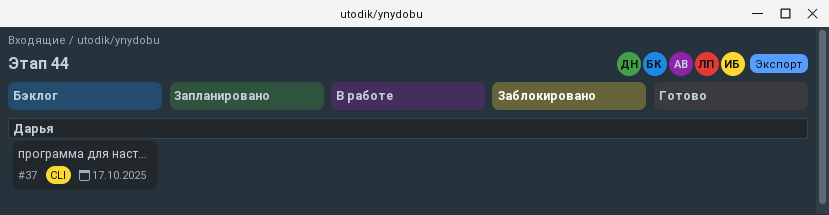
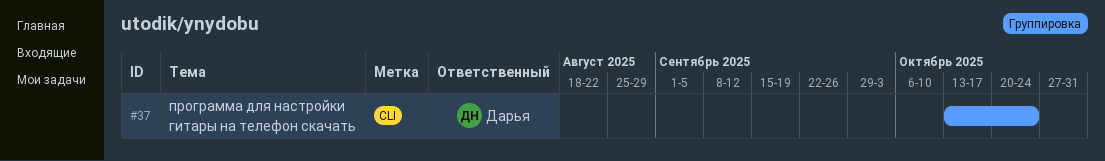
#37, due: Oct 17 -> Oct 24

